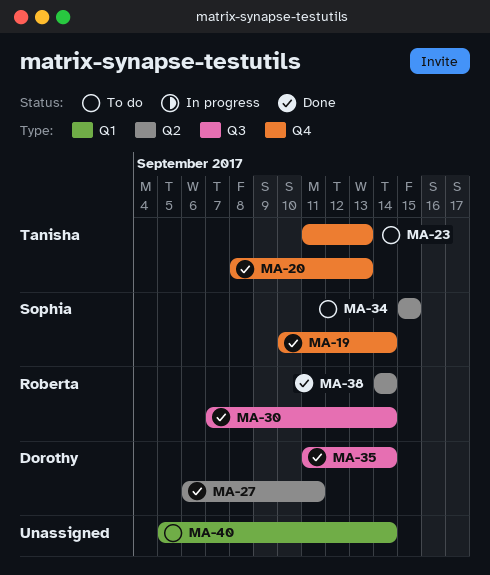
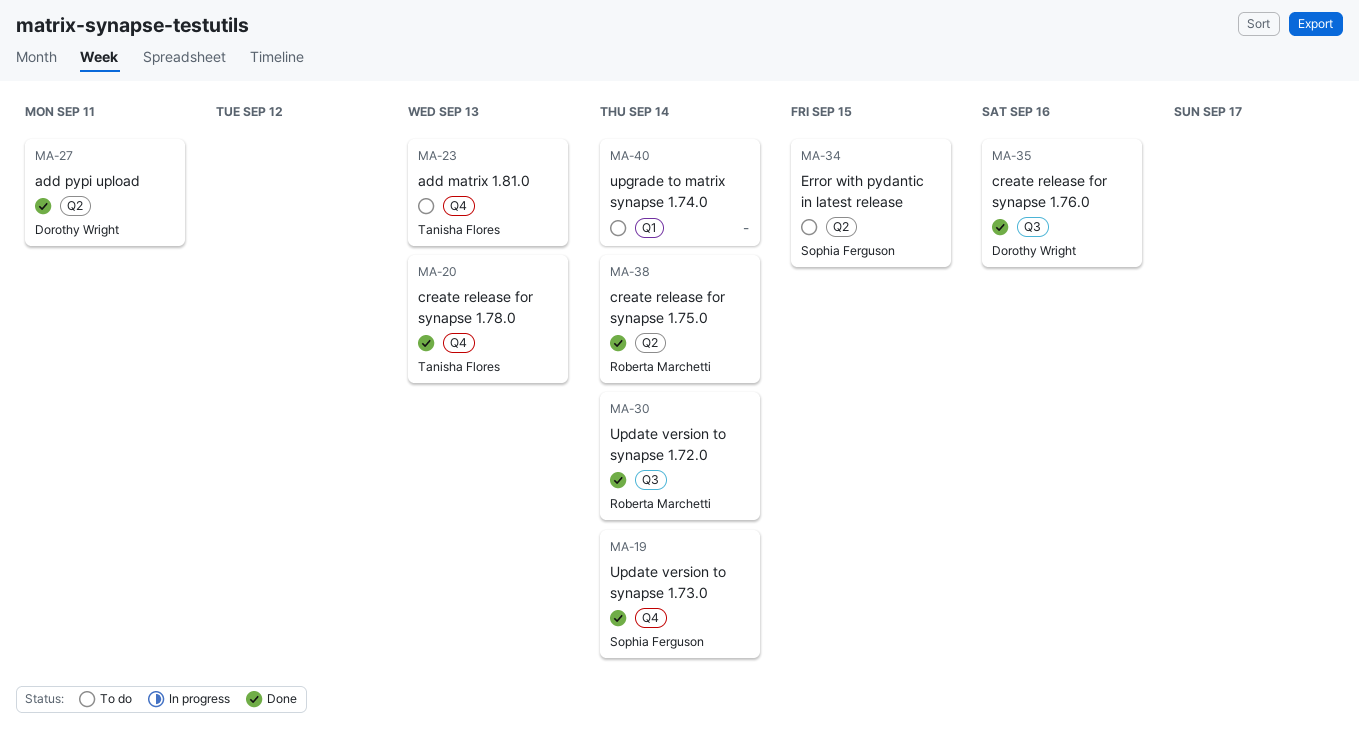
MA-35, due: Sep 14 -> Sep 16

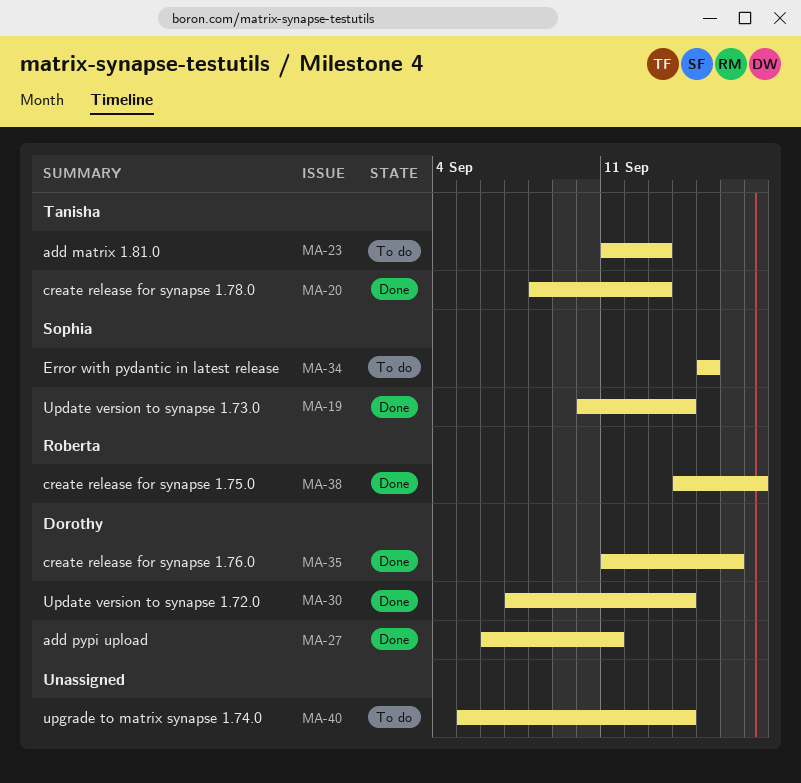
MA-30, owner: Roberta Marchetti -> Dorothy Wright
MA-38, due: Sep 14 -> Sep 17

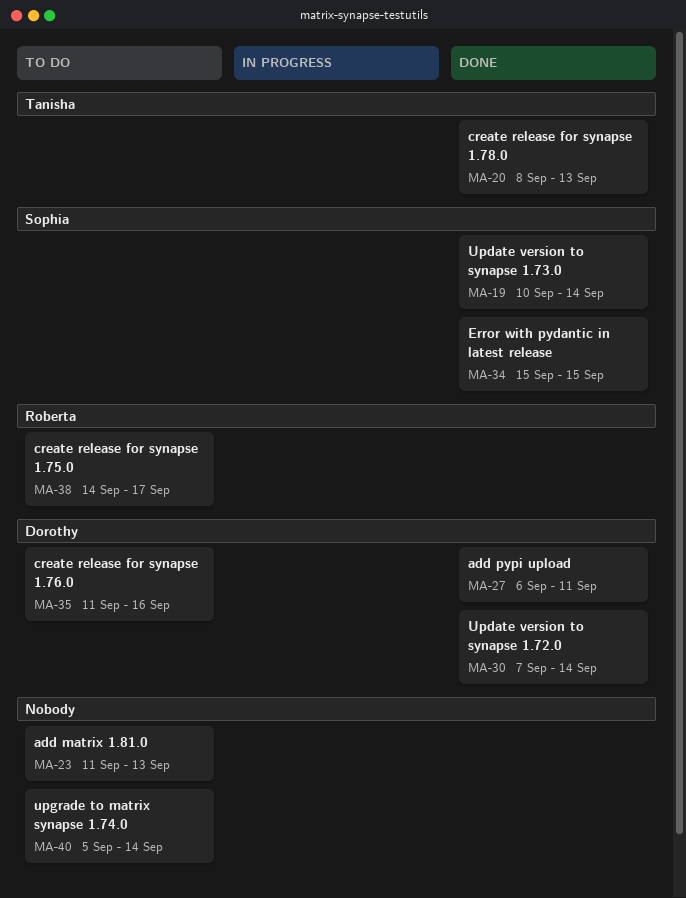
MA-23, owner: Tanisha -> none
MA-34, status: To do -> Done
MA-35, status: Done -> To do
MA-38, status: Done -> To do

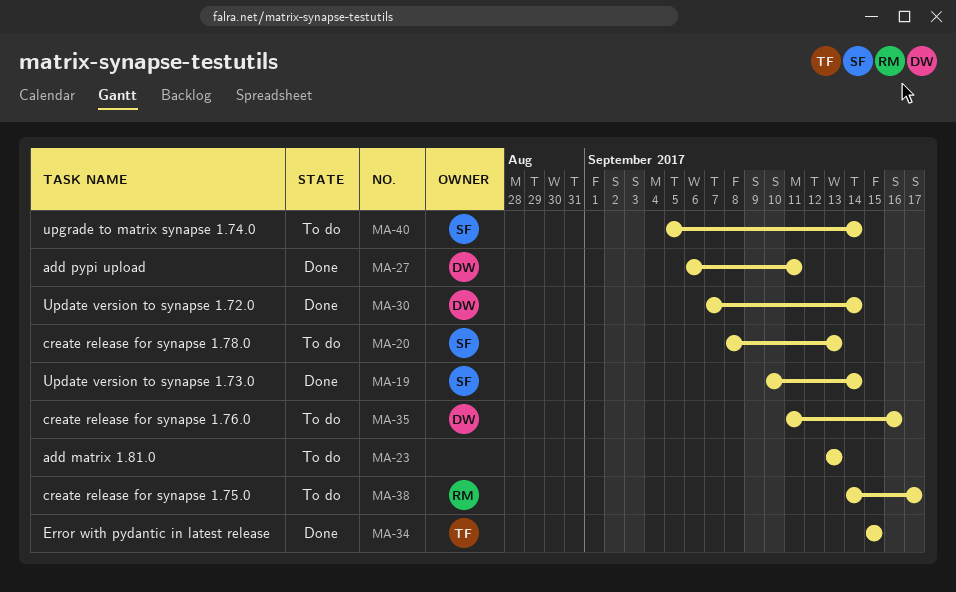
MA-20, status: Done -> To do
MA-20, owner: Tanisha -> Sophia
MA-23, start: Sep 11 -> Sep 13
MA-34, owner: Sophia -> Tanisha
MA-40, owner: none -> Sophia

